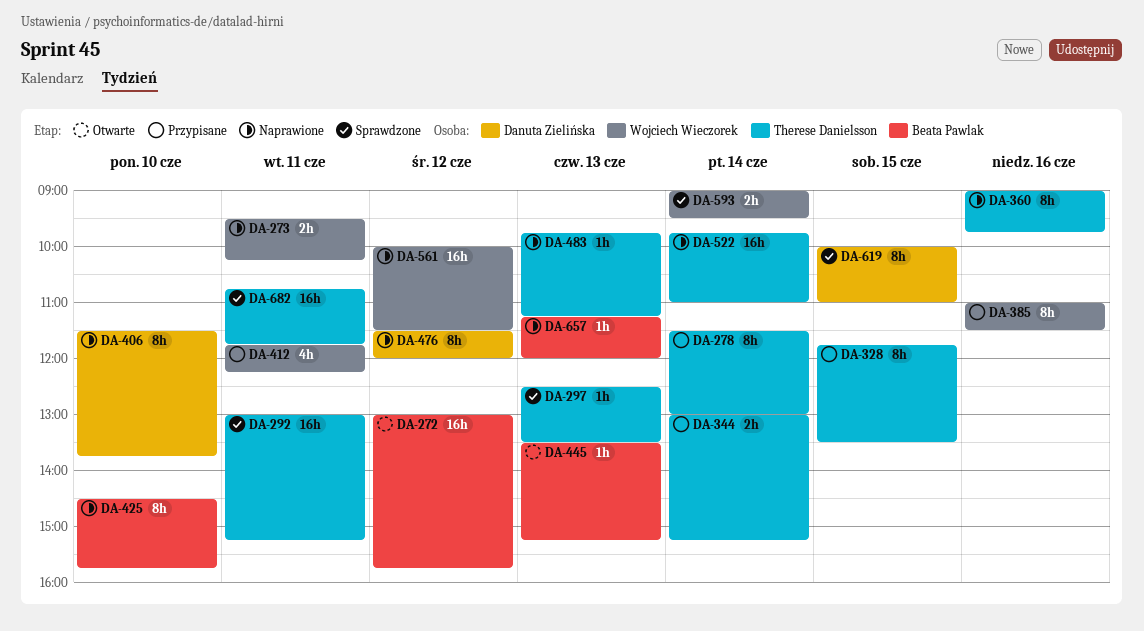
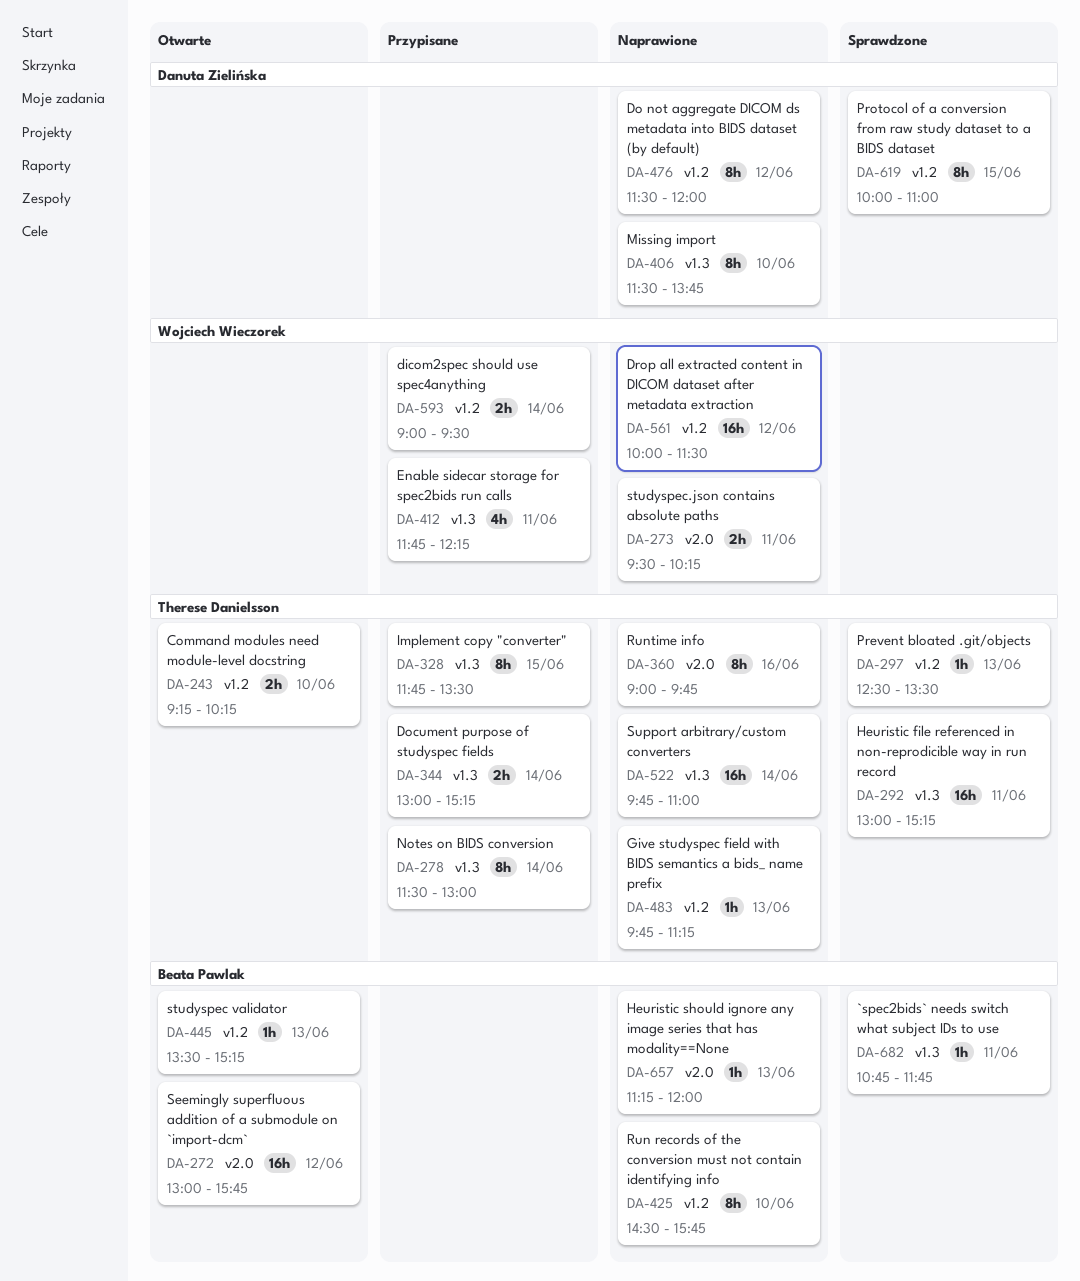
DA-243: none -> present
DA-385: present -> none
DA-593, status: Sprawdzone -> Przypisane
DA-682, owner: Therese Danielsson -> Beata Pawlak
DA-682, estimate: 16h -> 1h

